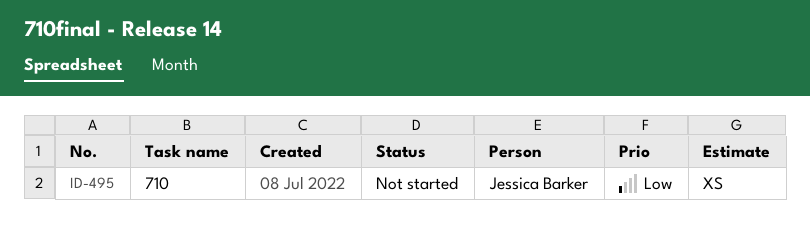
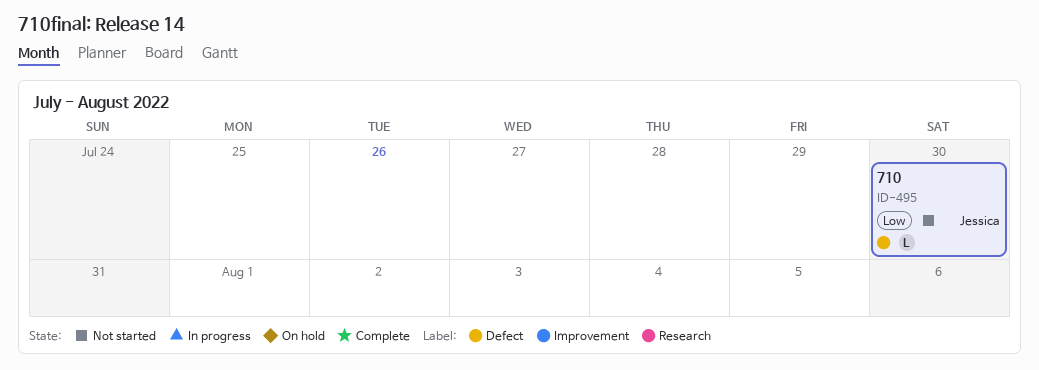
ID-495, estimate: XS -> L

